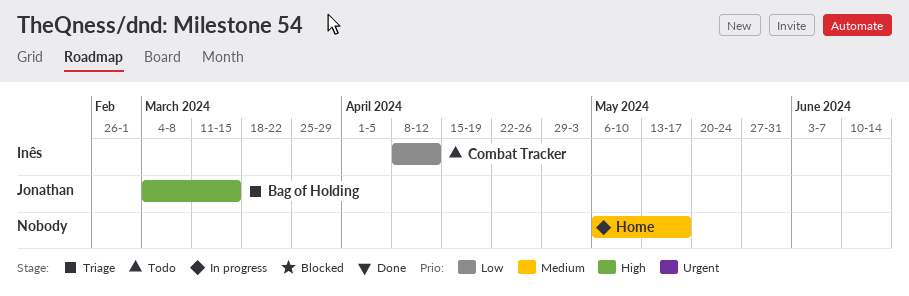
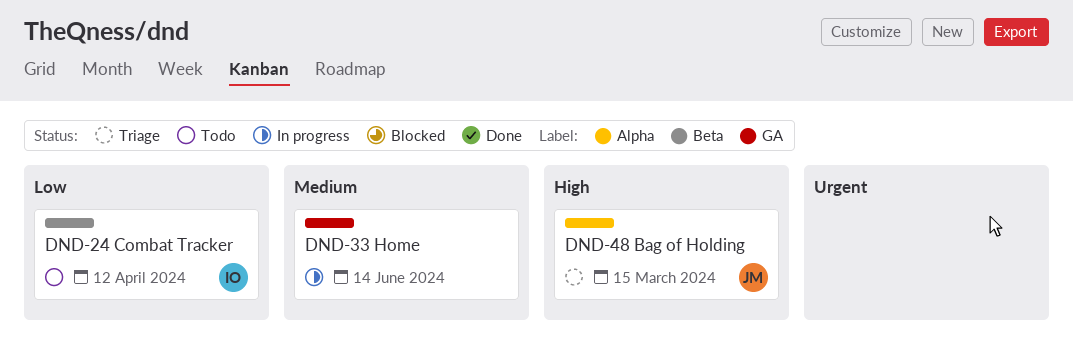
Home, due: May 17 -> Jun 14

